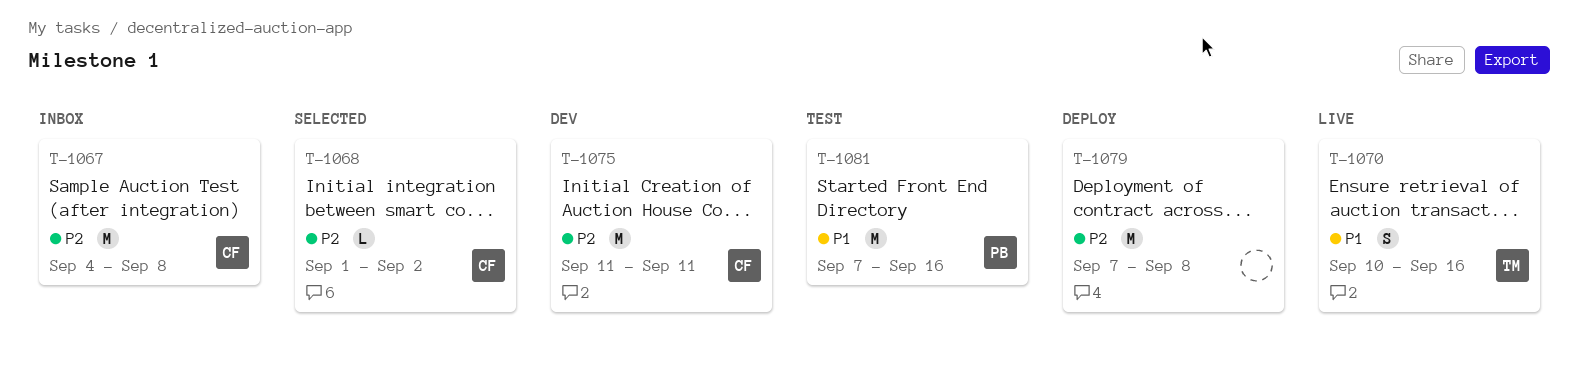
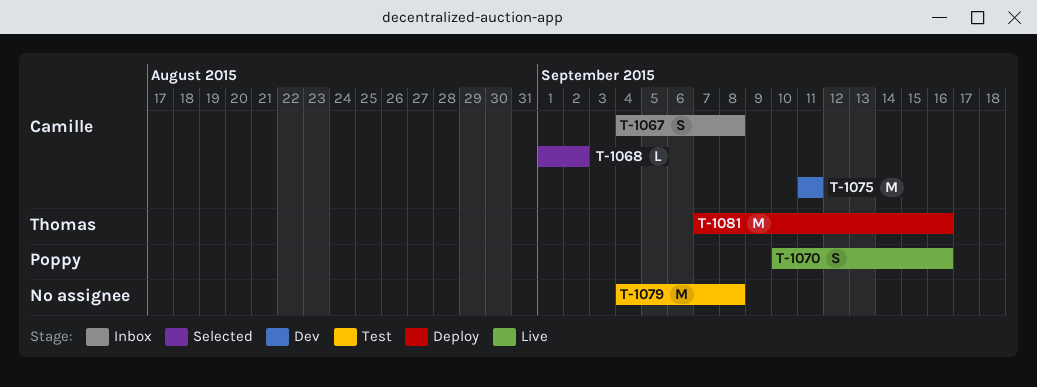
T-1067, estimate: M -> S
T-1070, owner: Thomas -> Poppy
T-1079, status: Deploy -> Test
T-1079, start: Sep 7 -> Sep 4
T-1081, status: Test -> Deploy
T-1081, owner: Poppy -> Thomas

